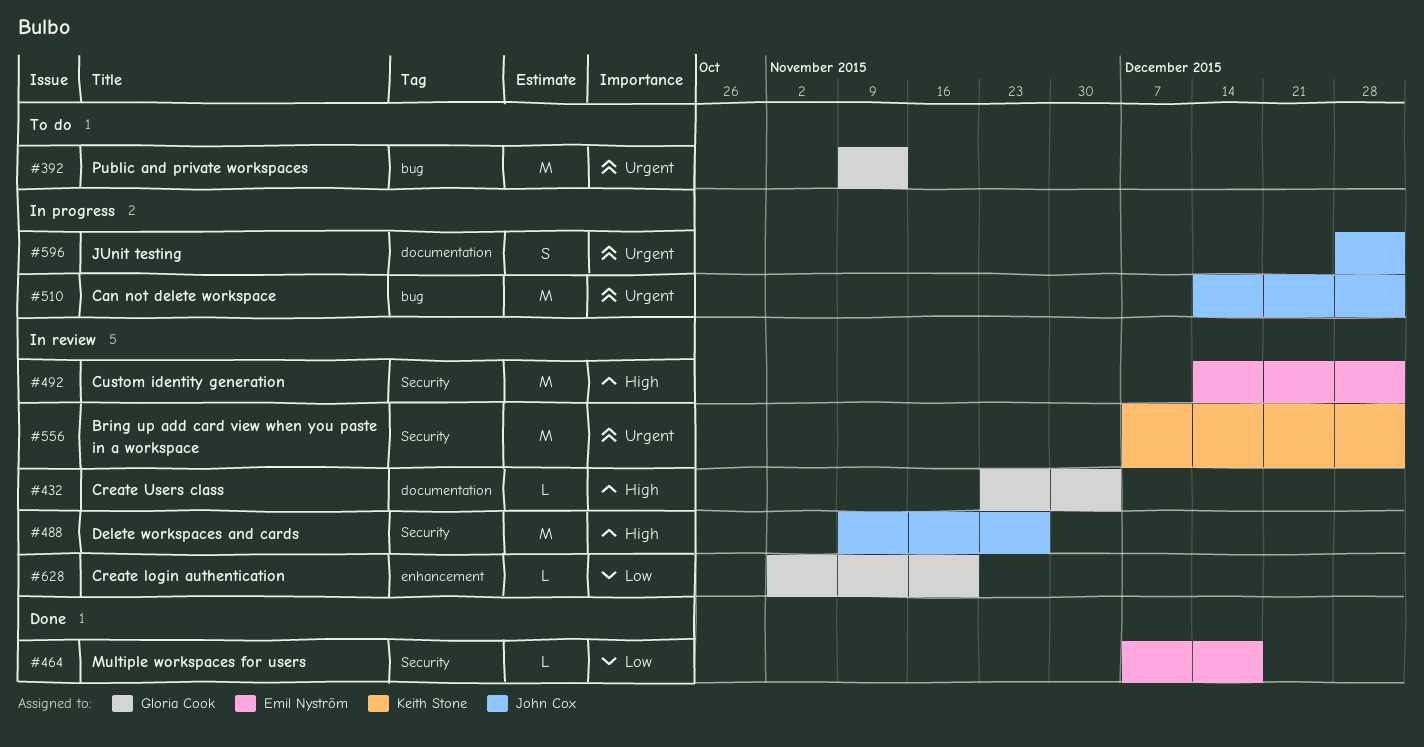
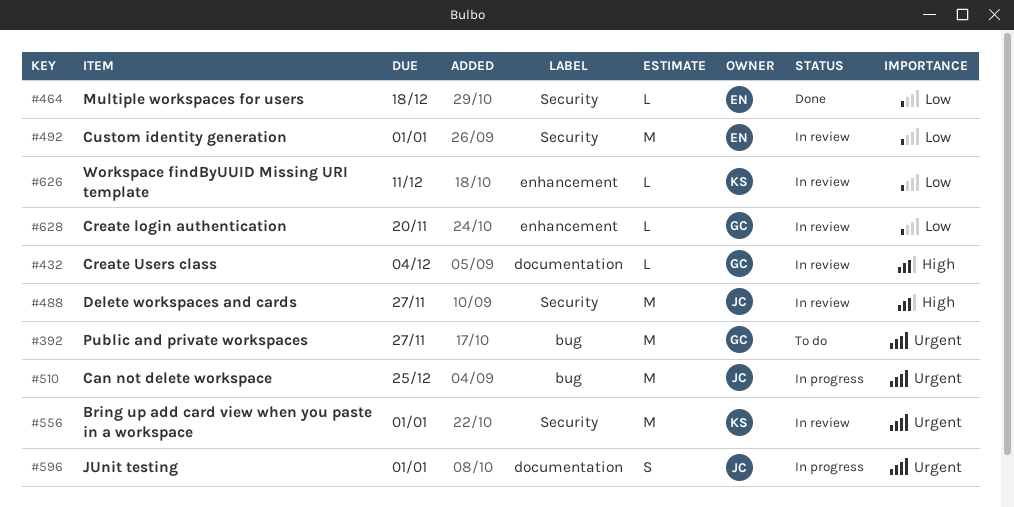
#392, due: Nov 13 -> Nov 27
#492, priority: High -> Low
#510, due: Jan 1 -> Dec 25
#626: none -> present

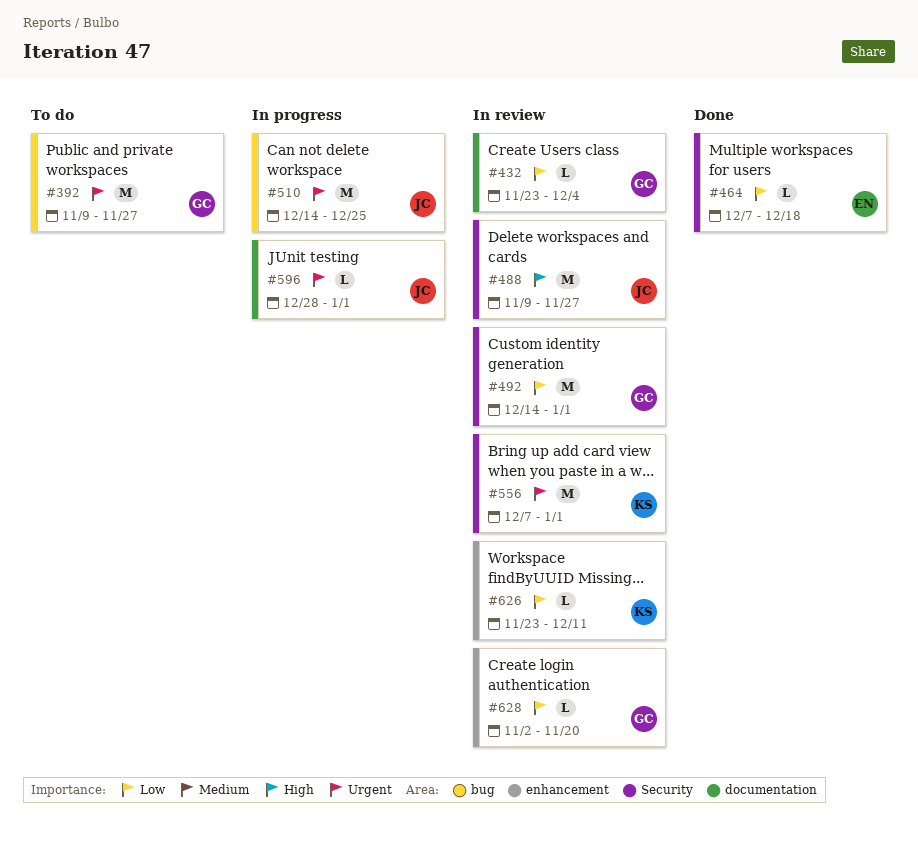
#432, priority: High -> Low
#492, owner: EN -> GC
#596, estimate: S -> L

